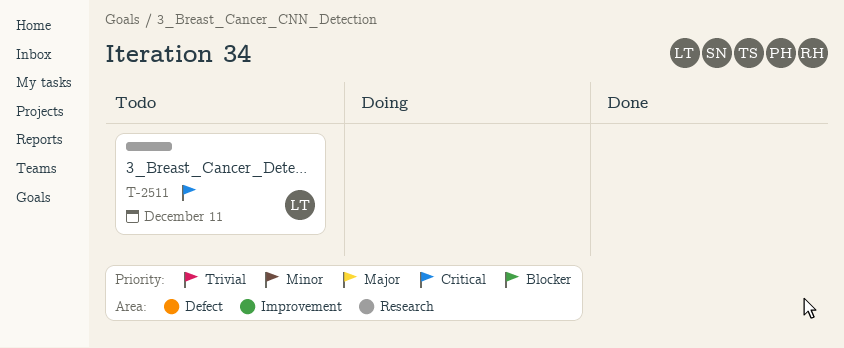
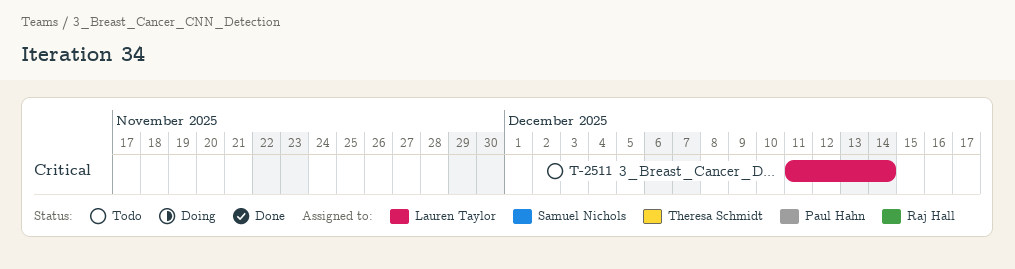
T-2511, due: Dec 11 -> Dec 14

